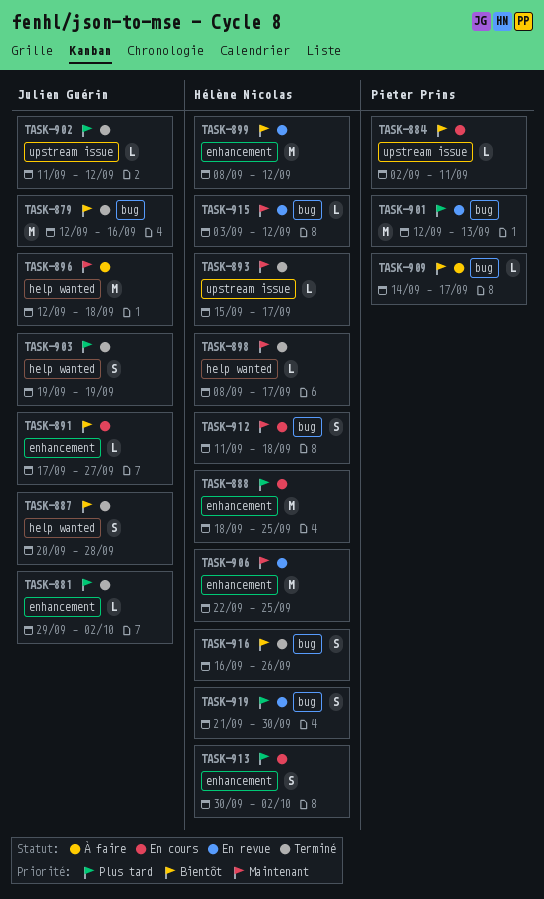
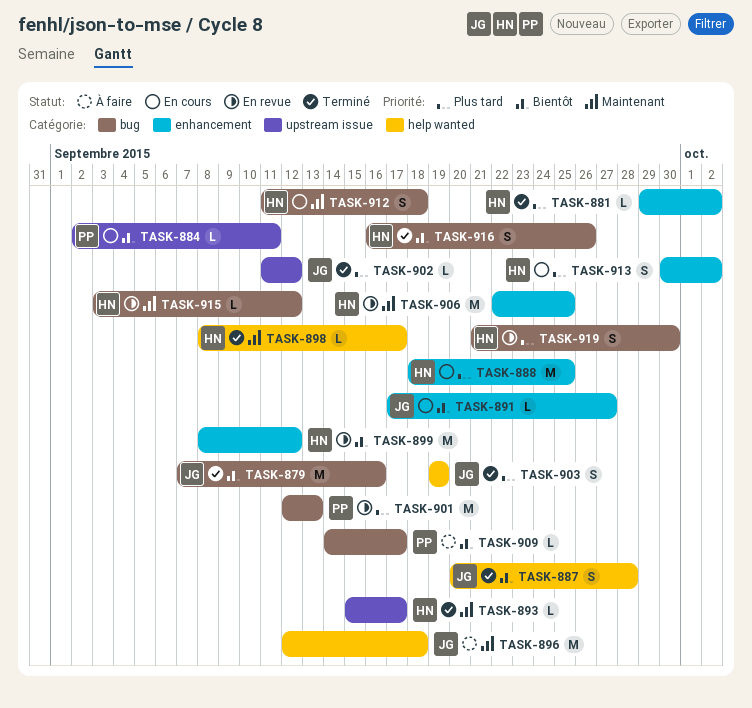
TASK-879, start: Sep 12 -> Sep 7
TASK-881, owner: Julien Guérin -> Hélène Nicolas

